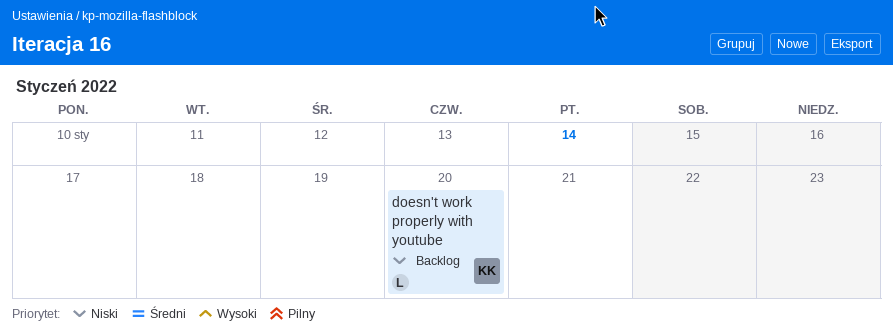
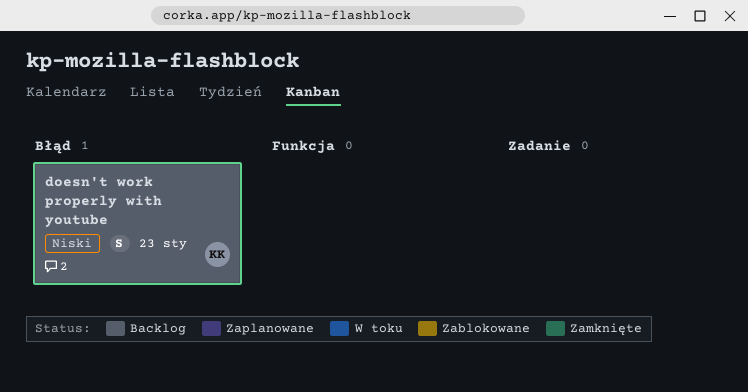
doesn't work properly with youtube, estimate: L -> S
doesn't work properly with youtube, due: Jan 20 -> Jan 23

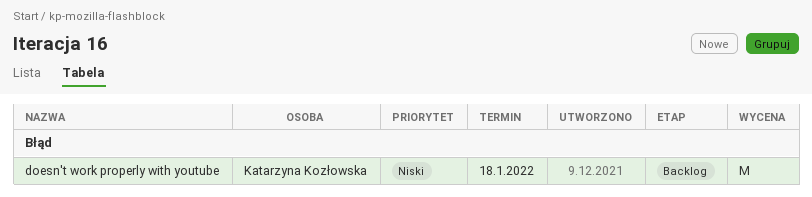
doesn't work properly with youtube, estimate: S -> M
doesn't work properly with youtube, due: Jan 23 -> Jan 18

